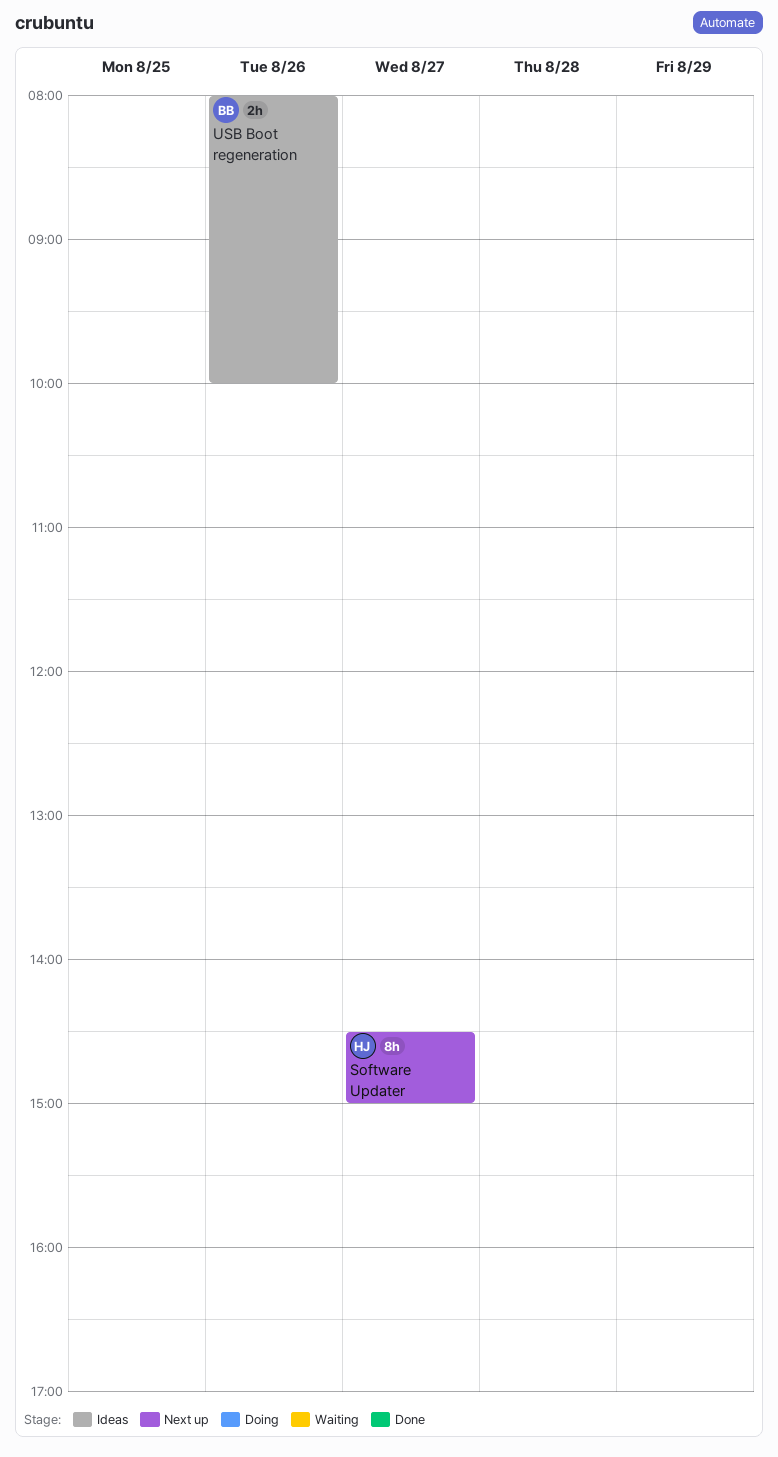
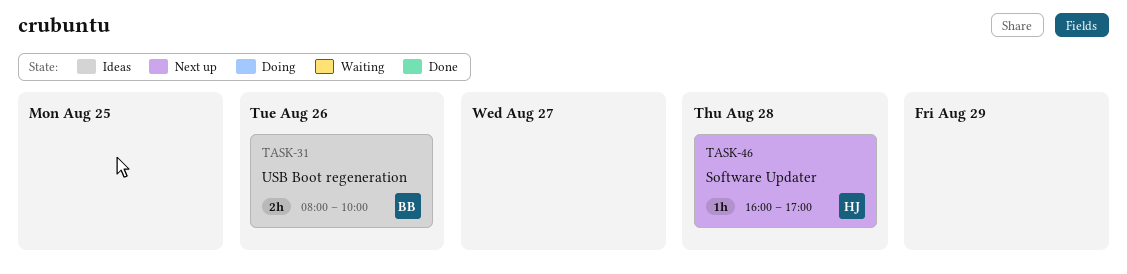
Software Updater, estimate: 8h -> 1h
Software Updater, day: Aug 27 -> Aug 28
Software Updater, begins: 14:30 -> 16:00
Software Updater, ends: 15:00 -> 17:00

